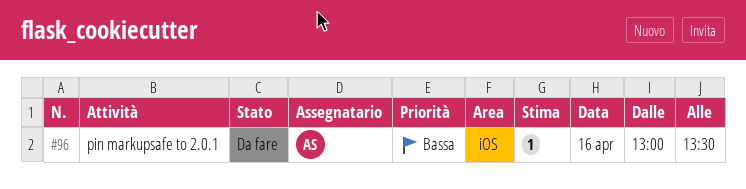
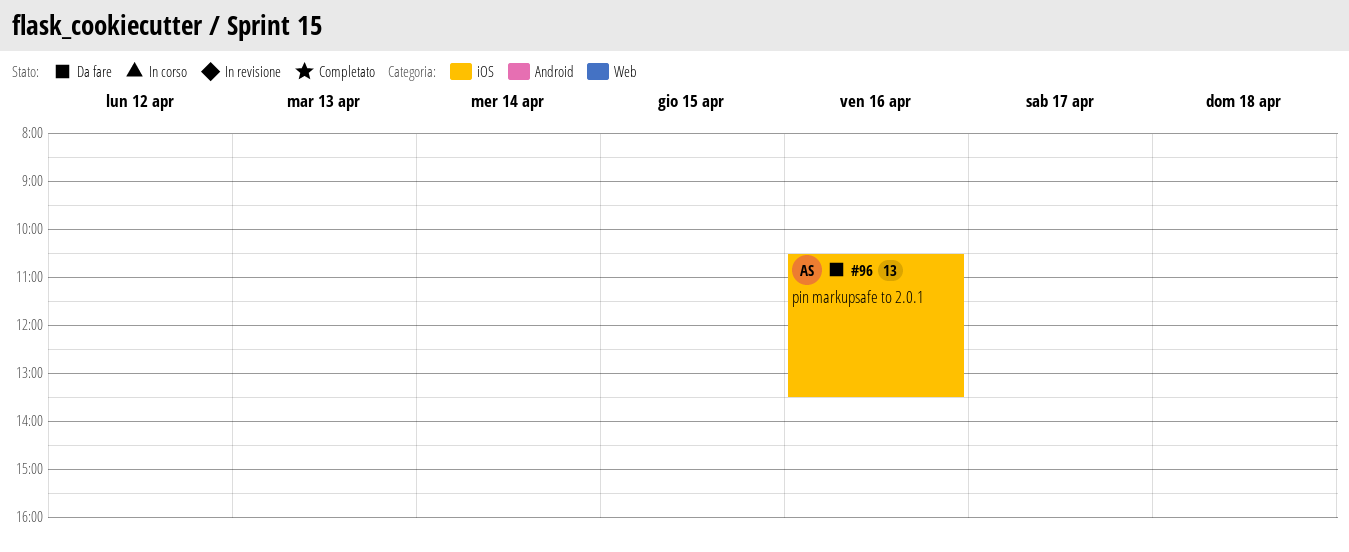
#96, estimate: 1 -> 13
#96, begins: 13:00 -> 10:30

